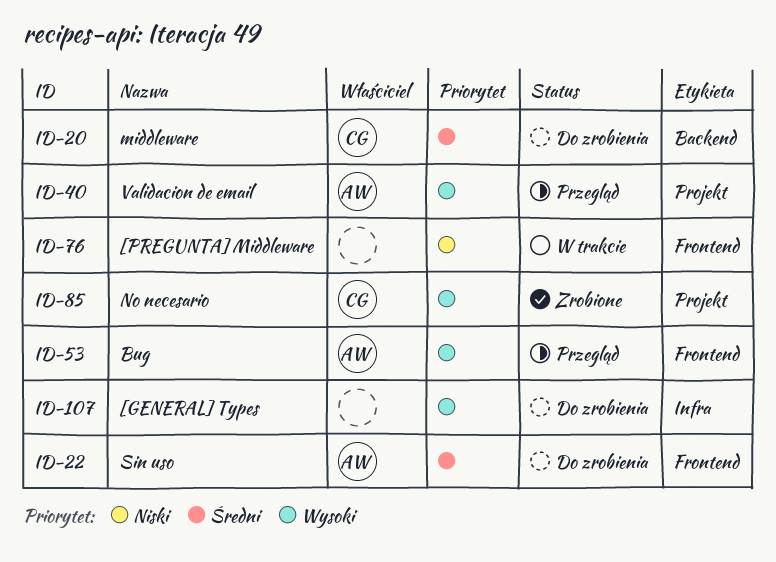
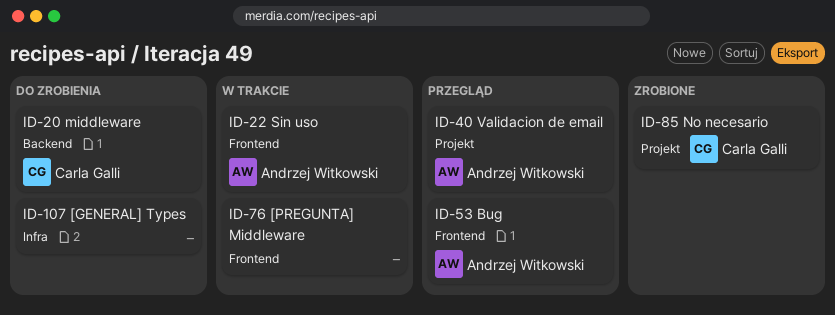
ID-22, status: Do zrobienia -> W trakcie

